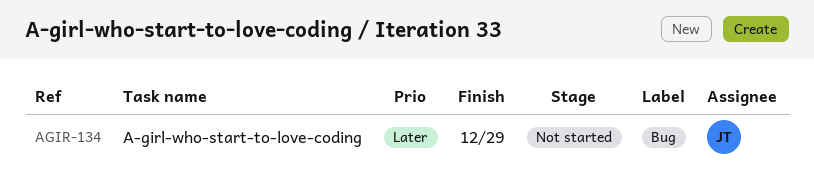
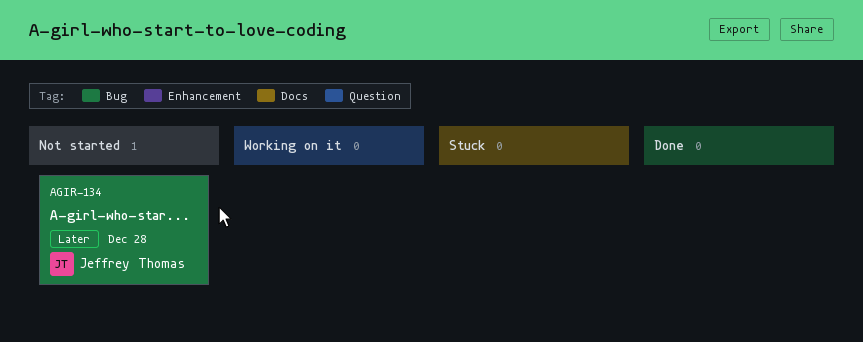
AGIR-134, due: Dec 29 -> Dec 28

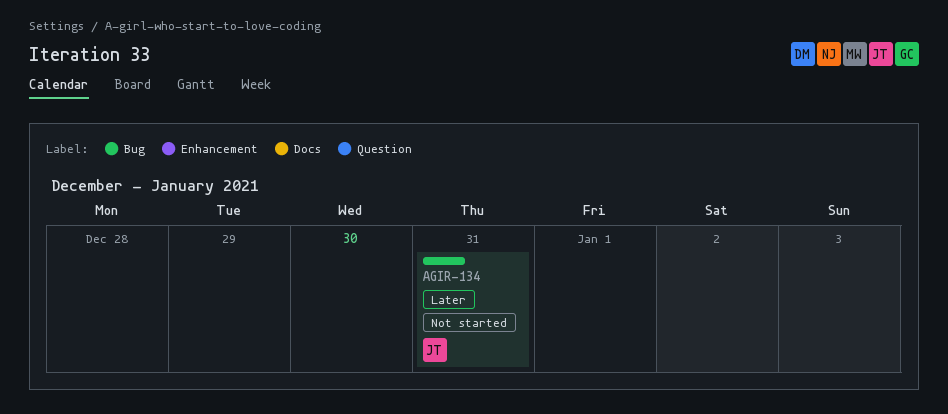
AGIR-134, due: Dec 28 -> Dec 31

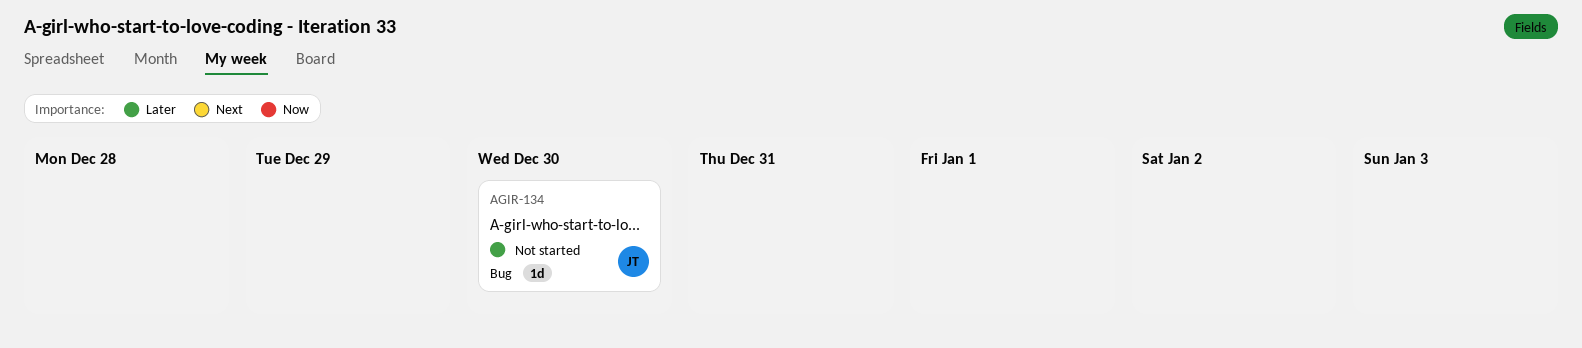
AGIR-134, due: Dec 31 -> Dec 30

